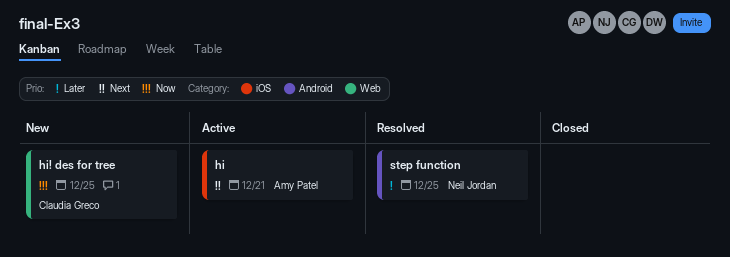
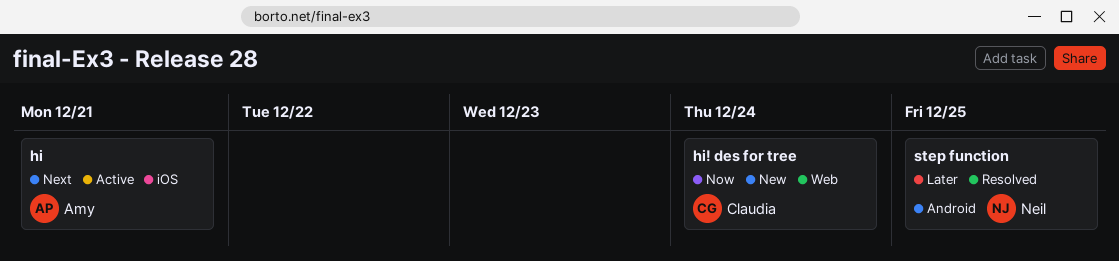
hi! des for tree, due: Dec 25 -> Dec 24

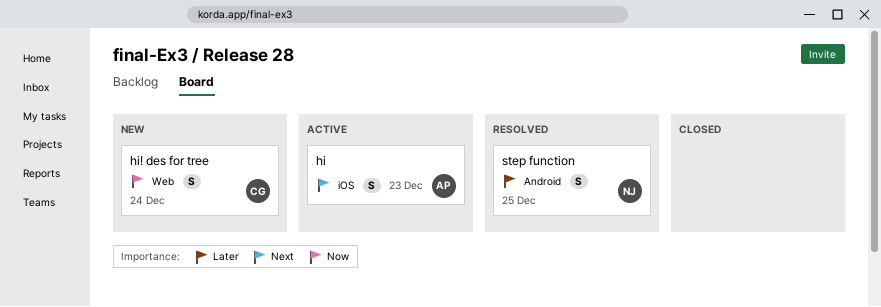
hi, due: Dec 21 -> Dec 23

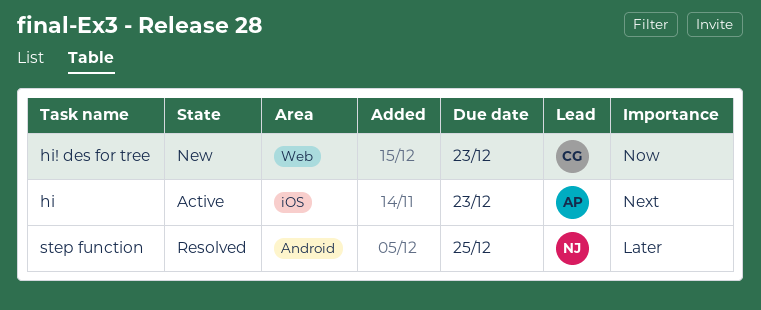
hi! des for tree, due: Dec 24 -> Dec 23

